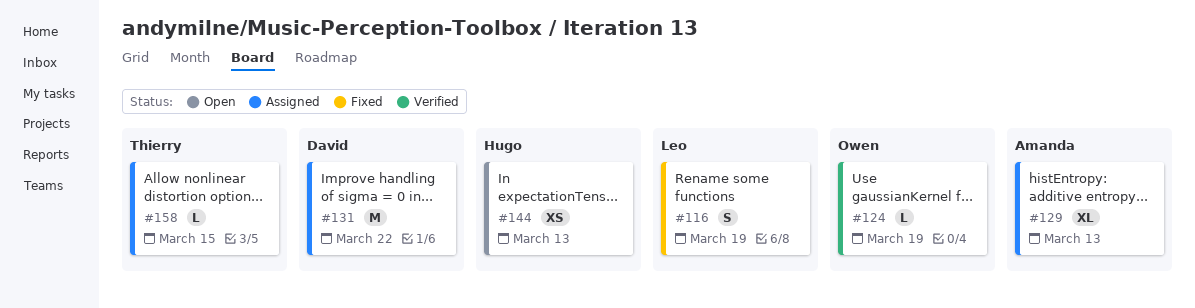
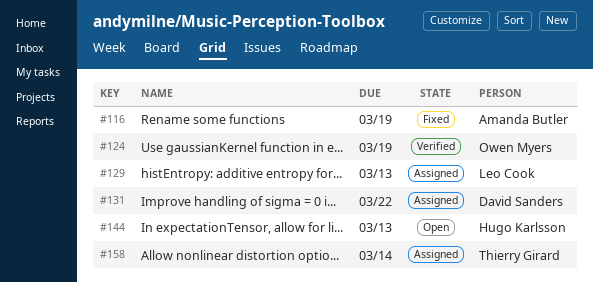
#116, owner: Leo Cook -> Amanda Butler
#129, owner: Amanda Butler -> Leo Cook
#158, due: Mar 15 -> Mar 14

